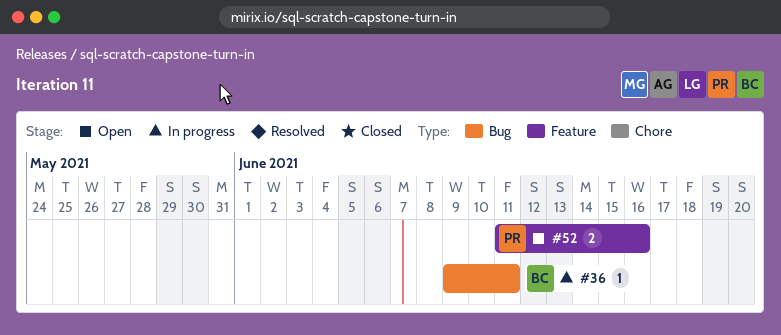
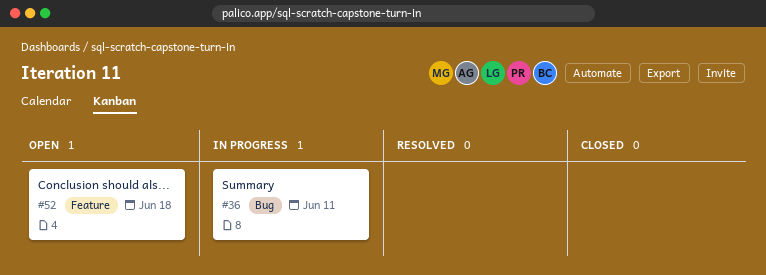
#52, due: Jun 16 -> Jun 18

